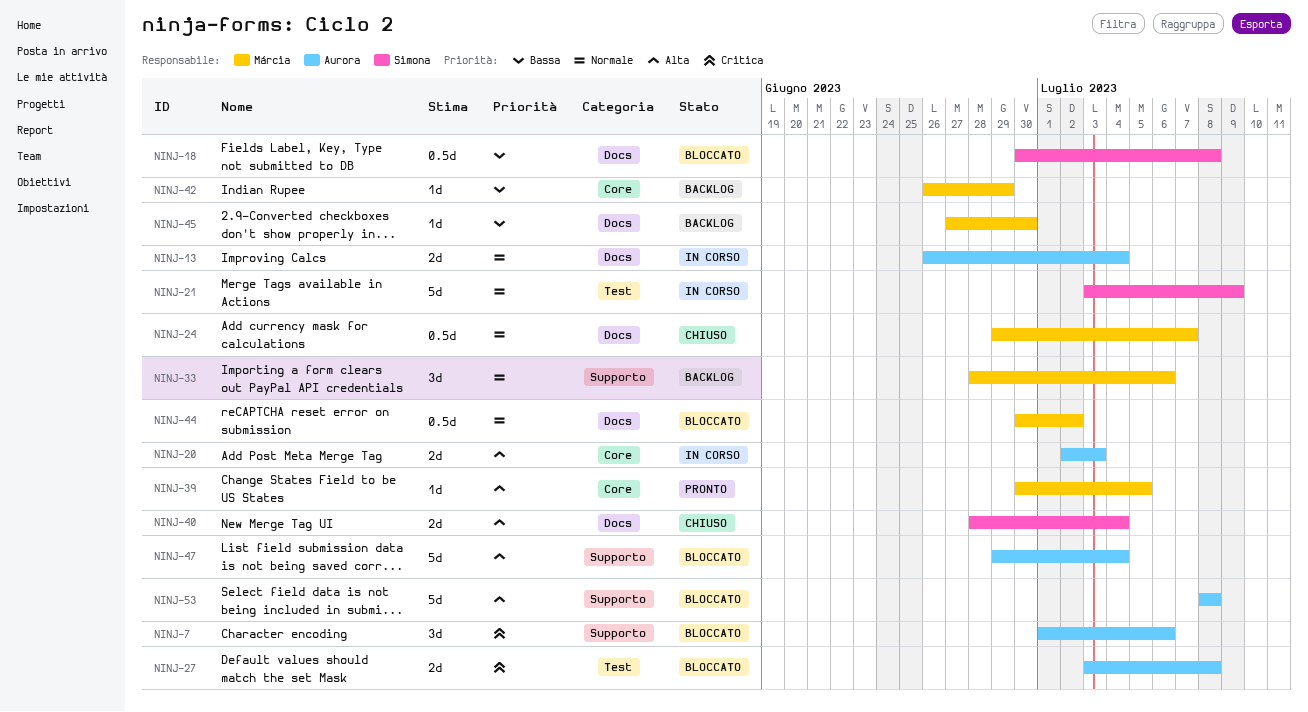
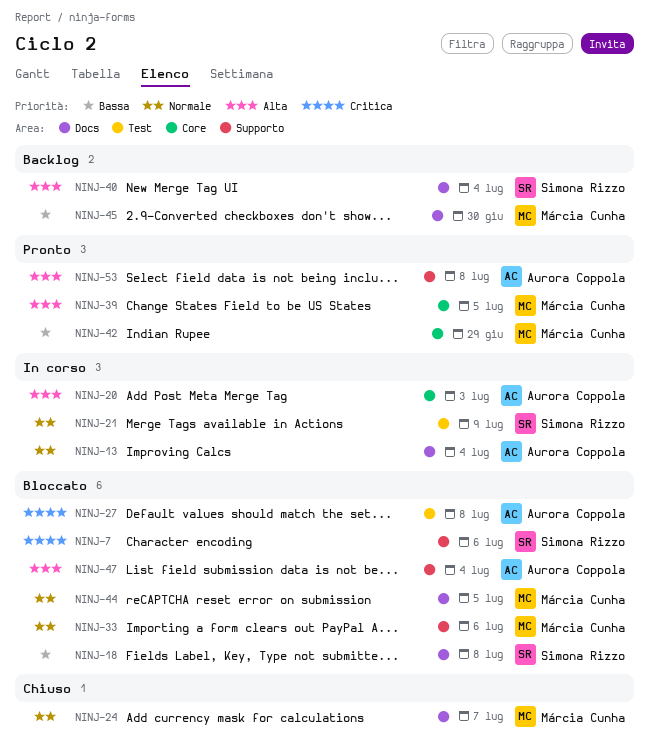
NINJ-7, owner: Aurora Coppola -> Simona Rizzo
NINJ-33, status: Backlog -> Bloccato
NINJ-40, status: Chiuso -> Backlog
NINJ-42, status: Backlog -> Pronto
NINJ-44, due: Jul 2 -> Jul 5
NINJ-53, status: Bloccato -> Pronto

